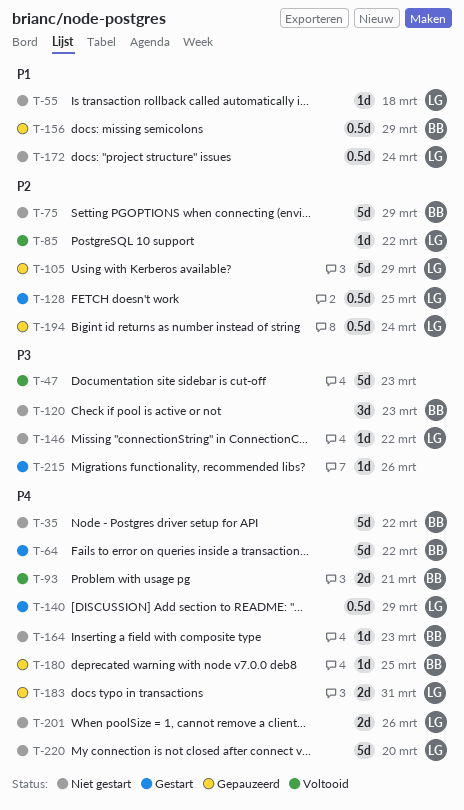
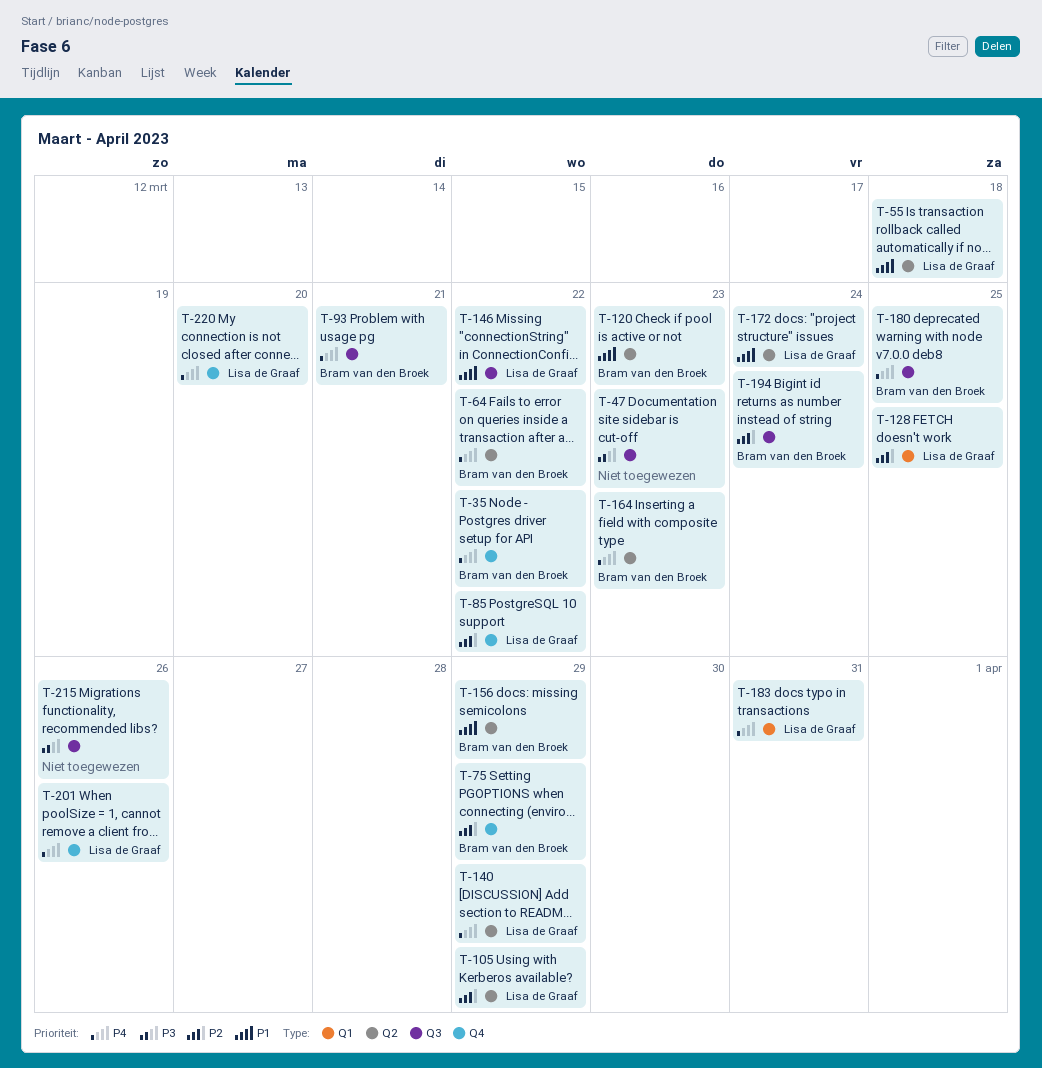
T-120, priority: P3 -> P1
T-146, priority: P3 -> P1
T-194, owner: Lisa de Graaf -> Bram van den Broek

